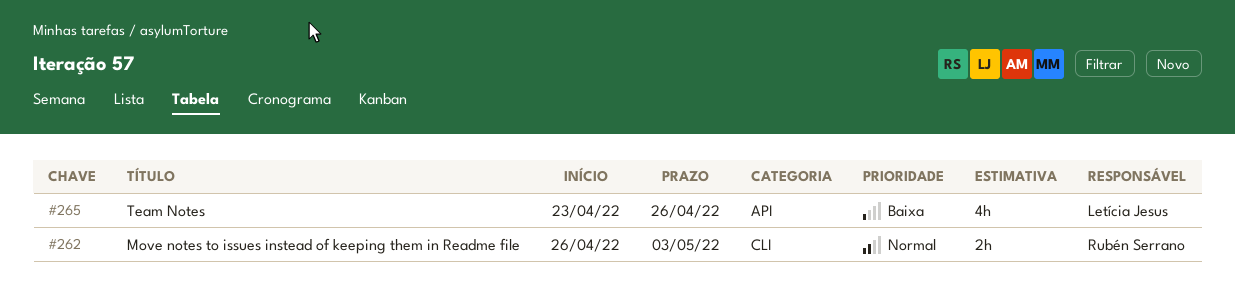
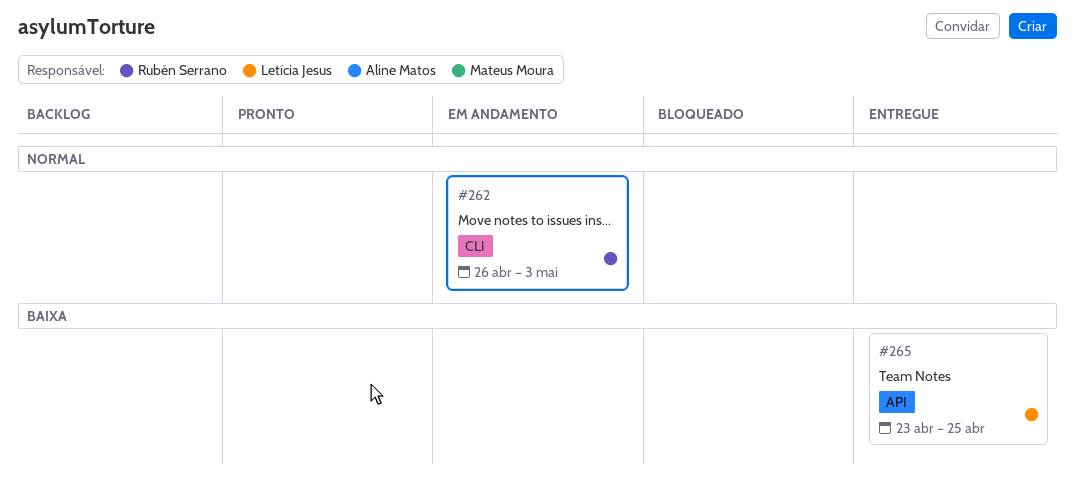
#265, due: Apr 26 -> Apr 25

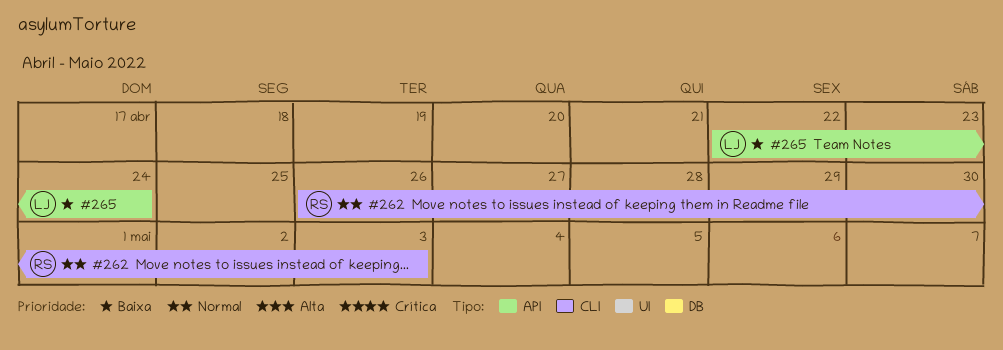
#265, start: Apr 23 -> Apr 22
#265, due: Apr 25 -> Apr 24

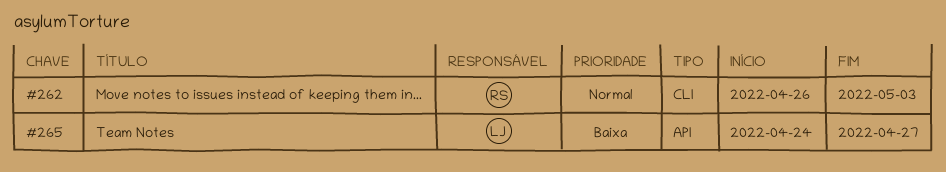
#265, start: Apr 22 -> Apr 24
#265, due: Apr 24 -> Apr 27

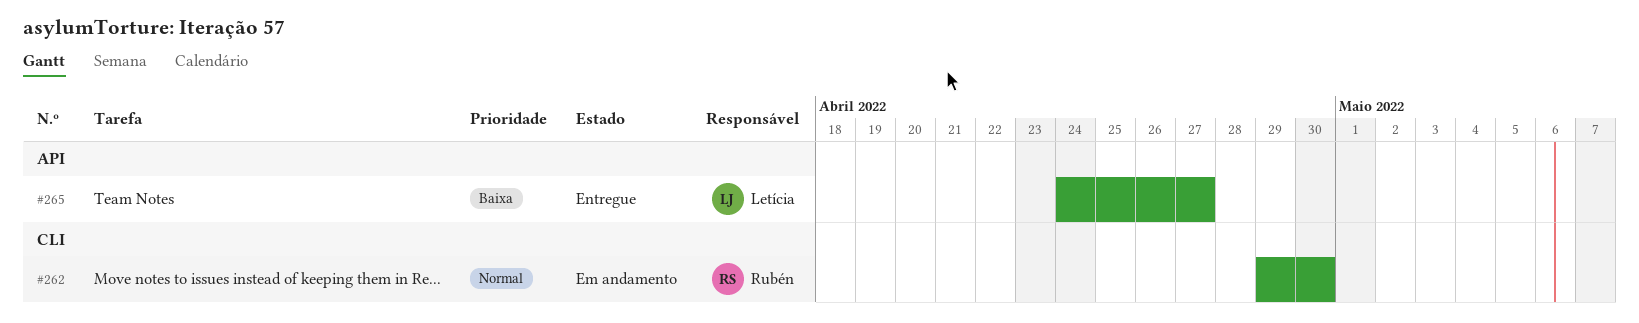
#262, start: Apr 26 -> Apr 29
#262, due: May 3 -> Apr 30

